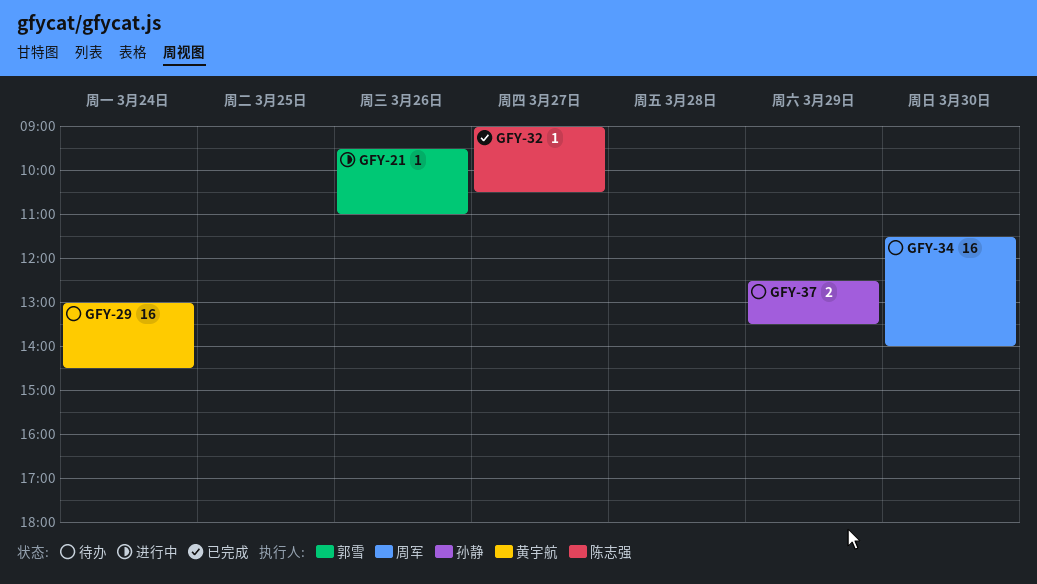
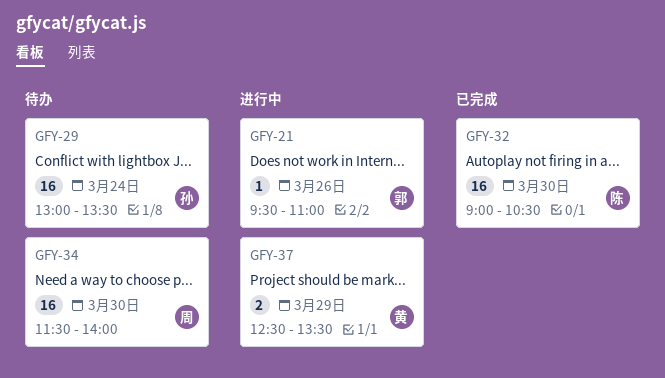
GFY-29, owner: 黄宇航 -> 孙静
GFY-29, ends: 14:30 -> 13:30
GFY-32, estimate: 1 -> 16
GFY-32, day: Mar 27 -> Mar 30
GFY-37, status: 待办 -> 进行中
GFY-37, owner: 孙静 -> 黄宇航

